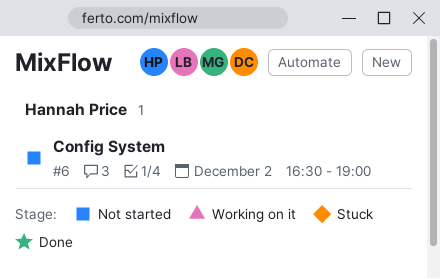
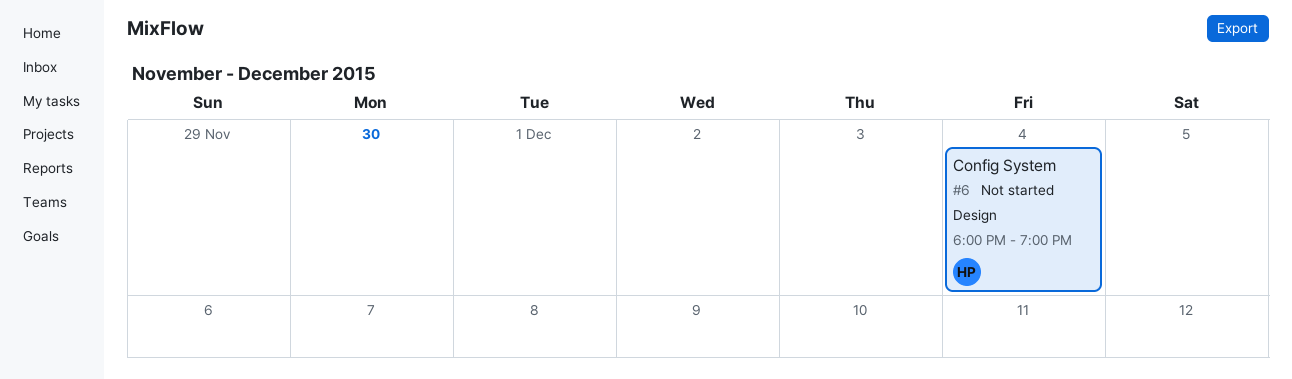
#6, day: Dec 2 -> Dec 4
#6, begins: 16:30 -> 18:00

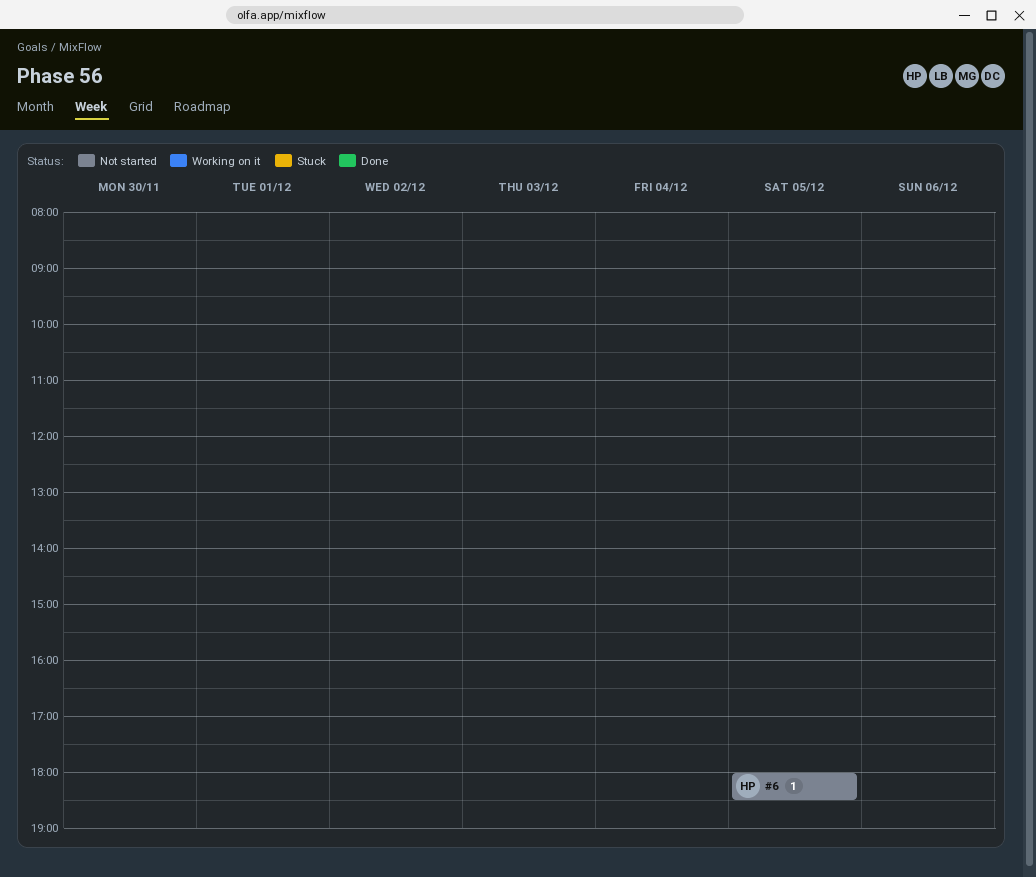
#6, day: Dec 4 -> Dec 5
#6, ends: 19:00 -> 18:30

